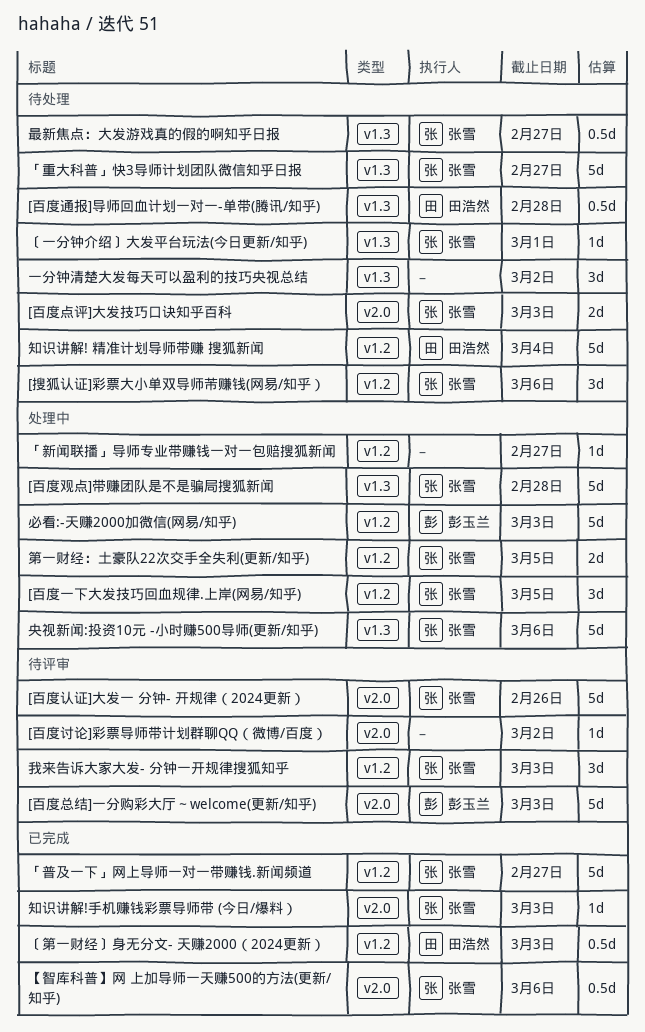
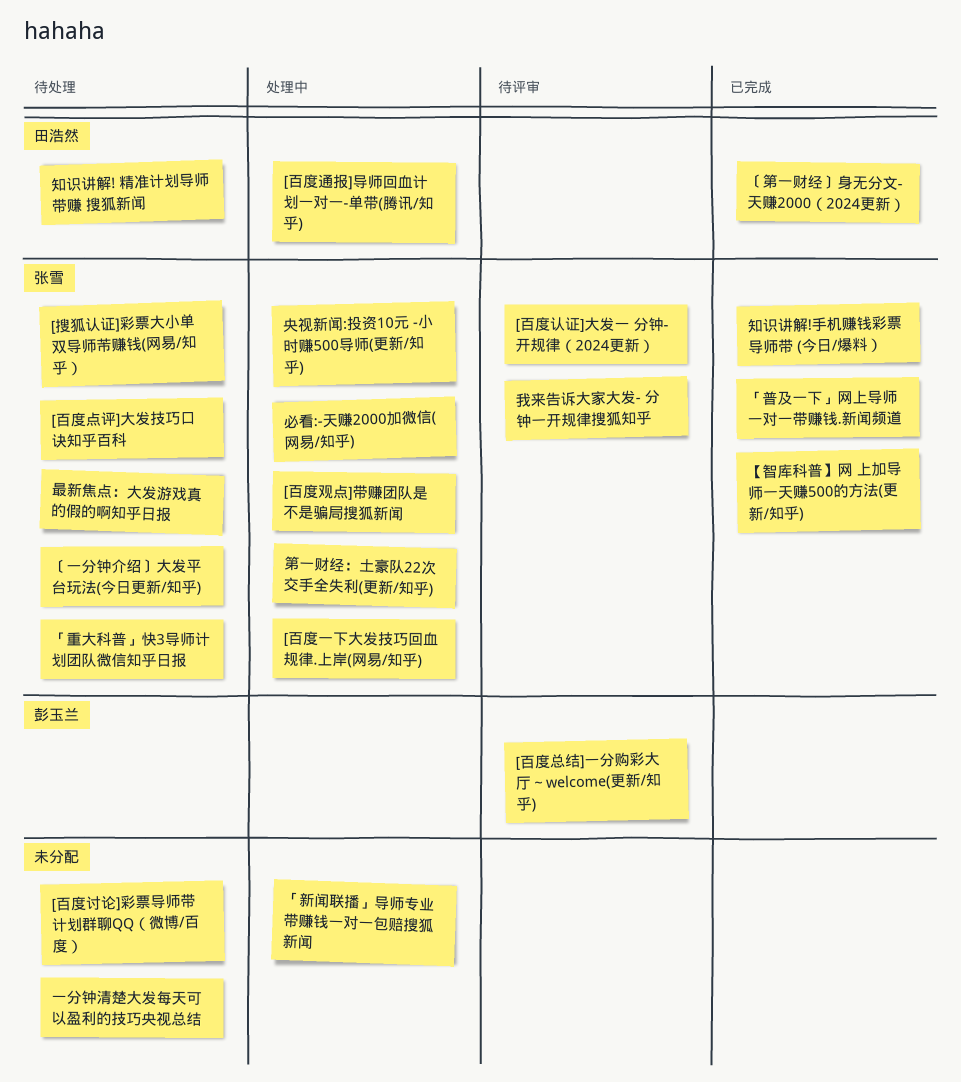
[百度讨论]彩票导师带计划群聊QQ（微博/百度）, status: 待评审 -> 待处理
[百度通报]导师回血计划一对一-单带(腾讯/知乎), status: 待处理 -> 处理中
必看:-天赚2000加微信(网易/知乎), owner: 彭玉兰 -> 张雪

